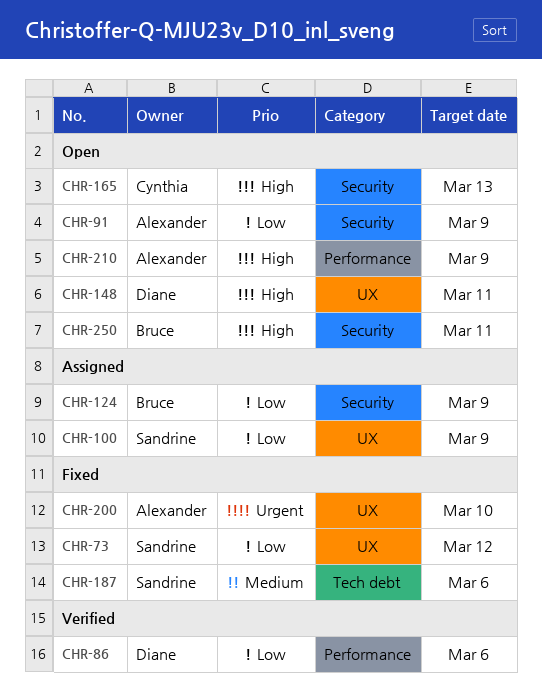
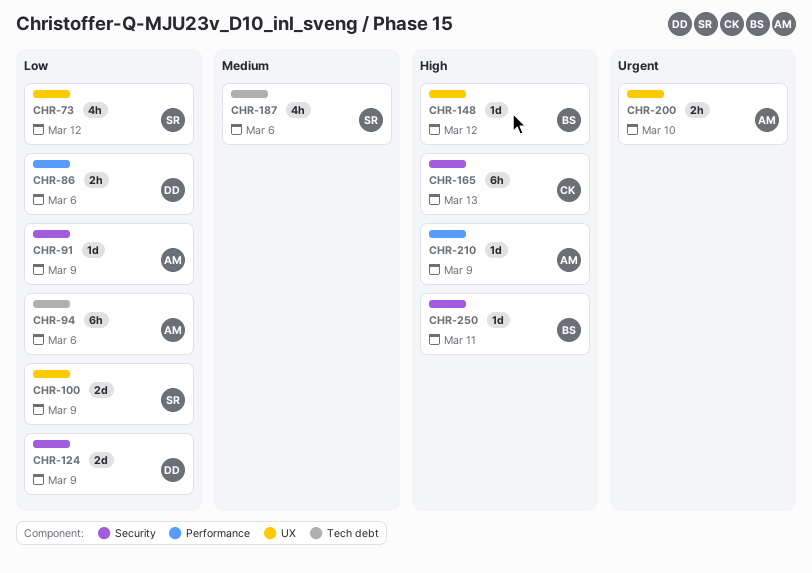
CHR-94: none -> present
CHR-124, owner: Bruce -> Diane
CHR-148, owner: Diane -> Bruce
CHR-148, due: Mar 11 -> Mar 12

